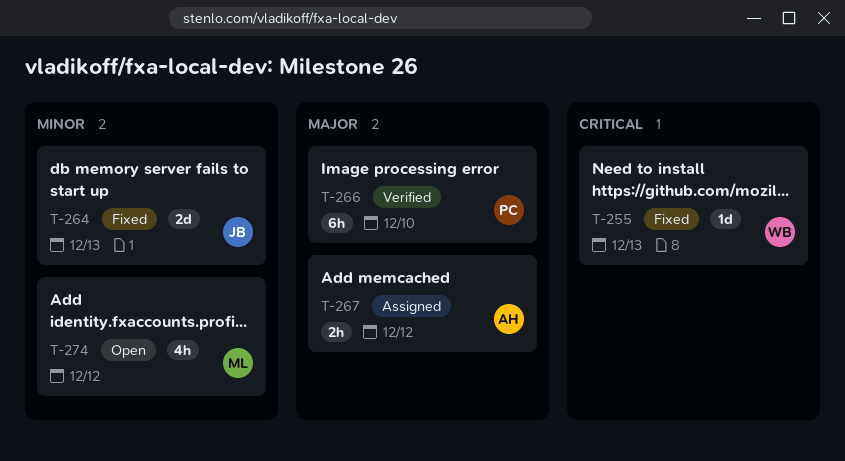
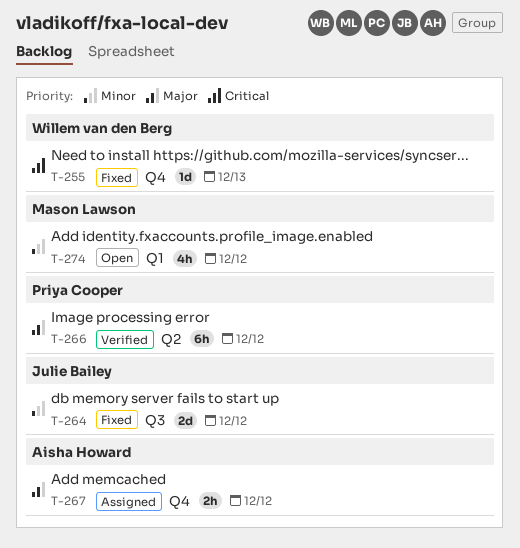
T-264, due: Dec 13 -> Dec 12
T-266, due: Dec 10 -> Dec 12

